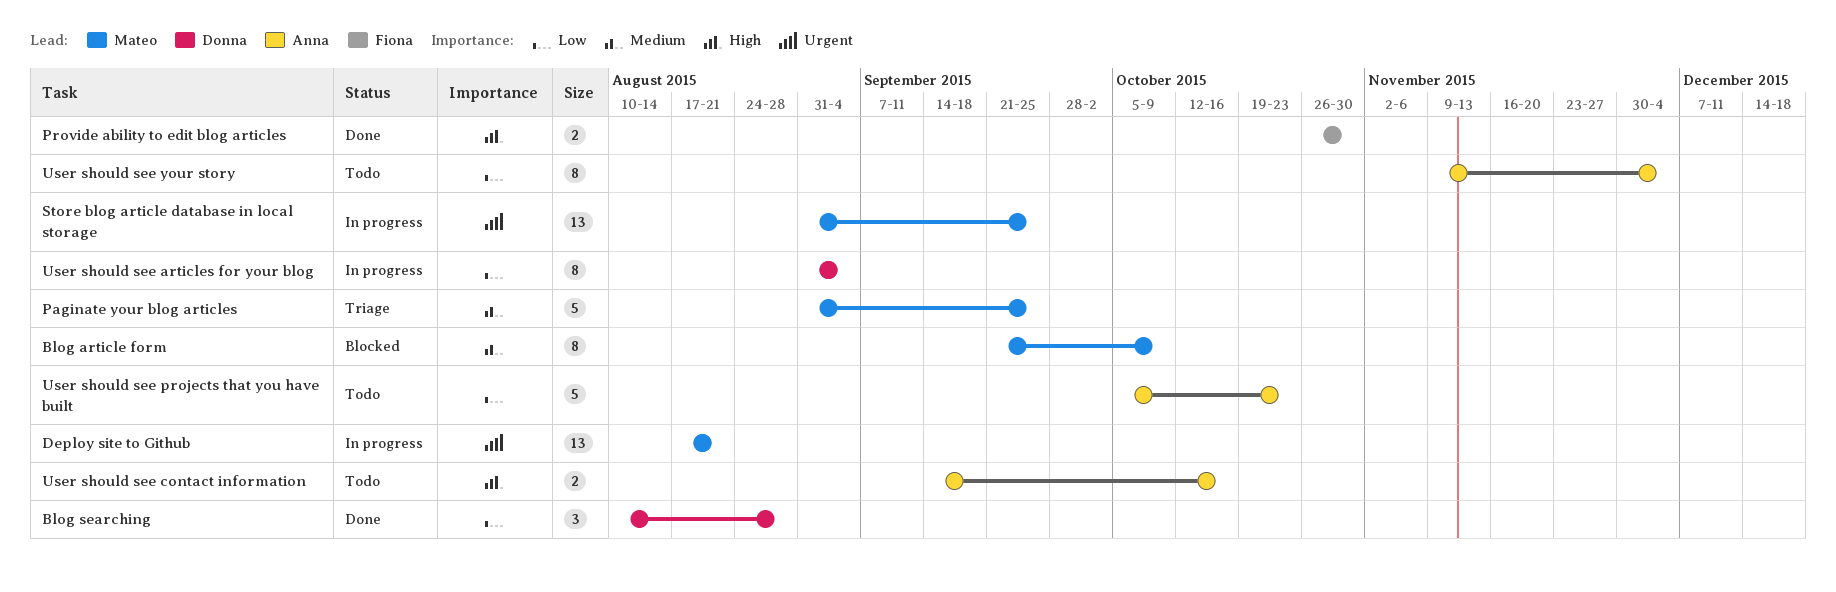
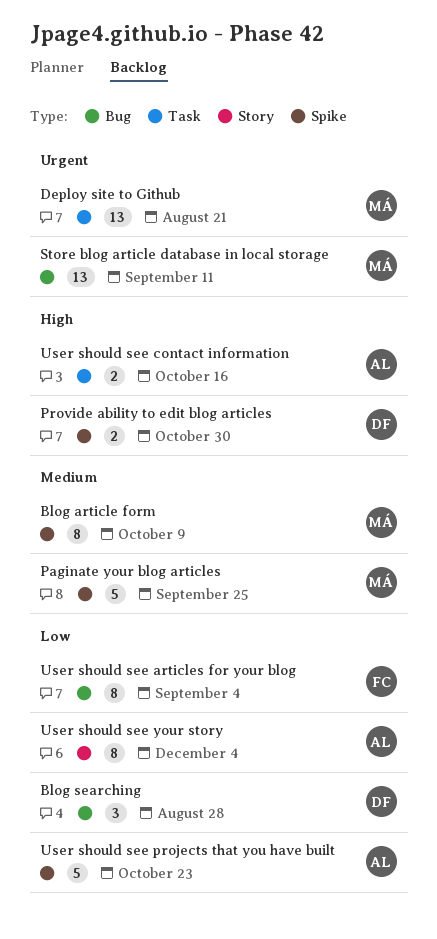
Provide ability to edit blog articles, owner: Fiona -> Donna
Store blog article database in local storage, due: Sep 25 -> Sep 11
User should see articles for your blog, owner: Donna -> Fiona

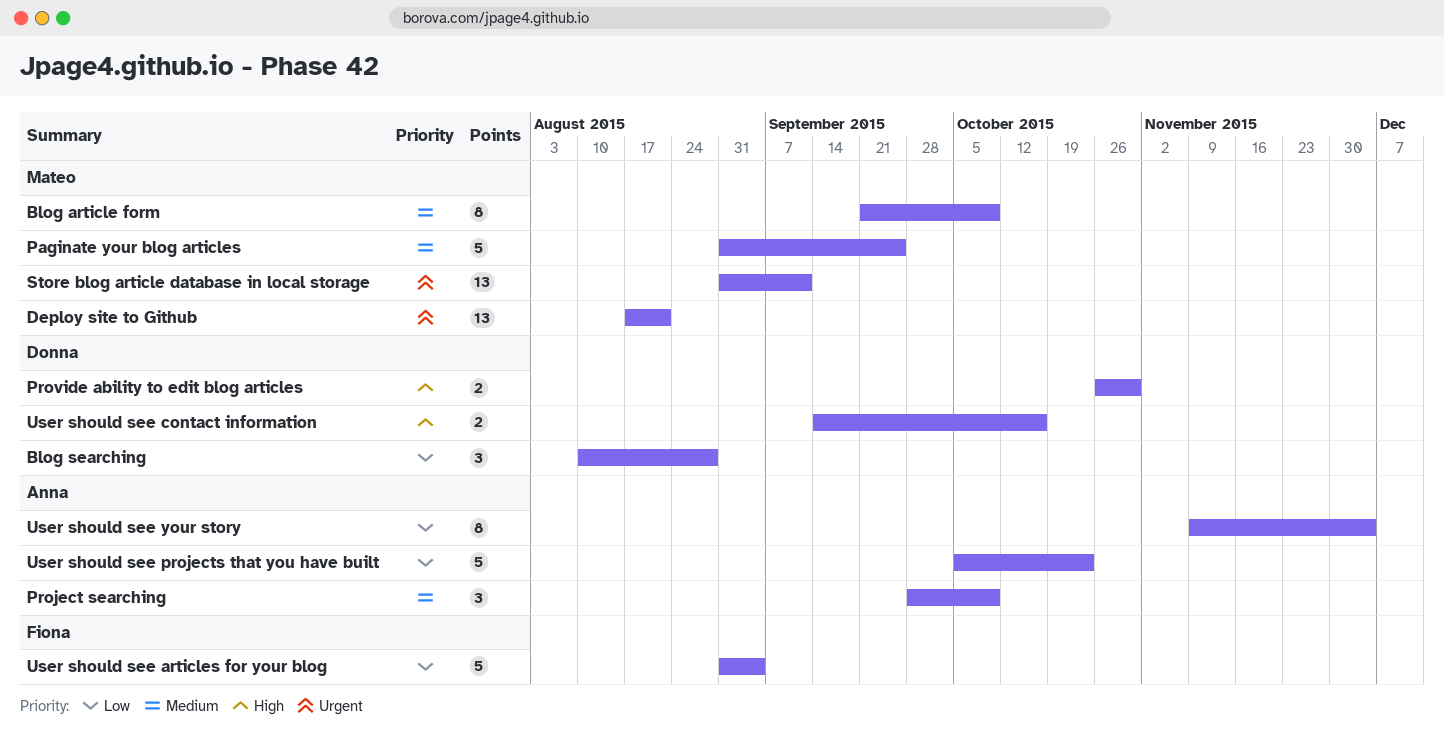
Project searching: none -> present
User should see articles for your blog, estimate: 8 -> 5
User should see contact information, owner: Anna -> Donna

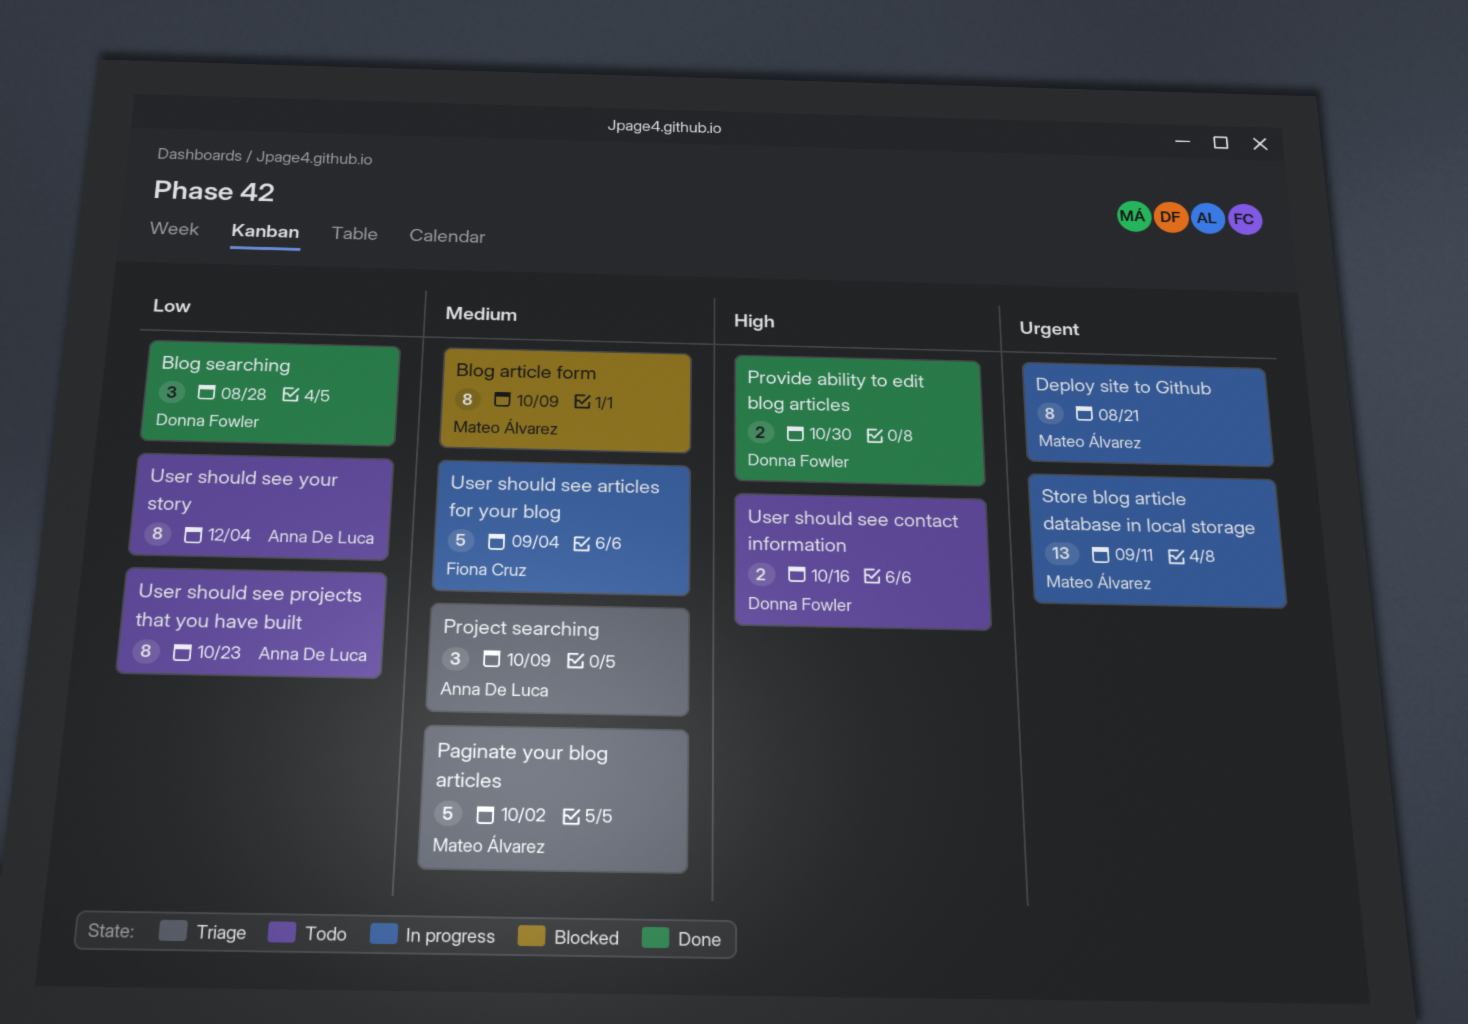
Deploy site to Github, estimate: 13 -> 8
Paginate your blog articles, due: Sep 25 -> Oct 2
User should see articles for your blog, priority: Low -> Medium
User should see projects that you have built, estimate: 5 -> 8

